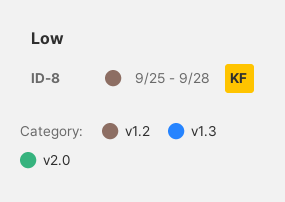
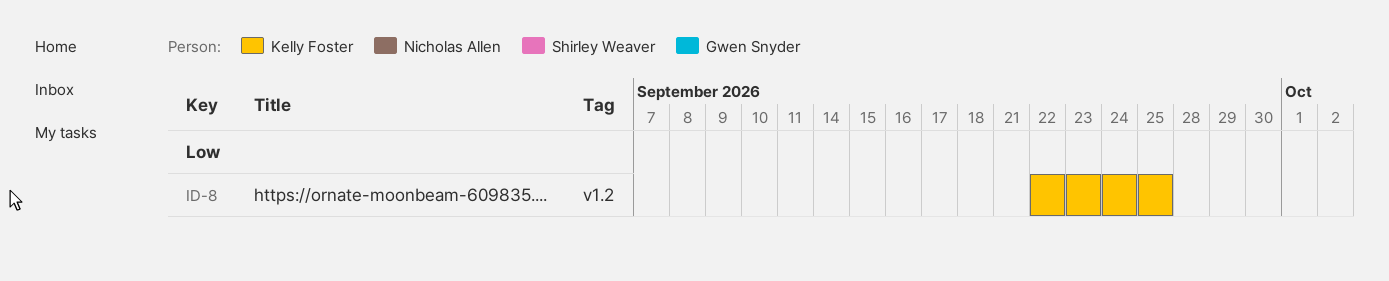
ID-8, start: Sep 25 -> Sep 22
ID-8, due: Sep 28 -> Sep 25

